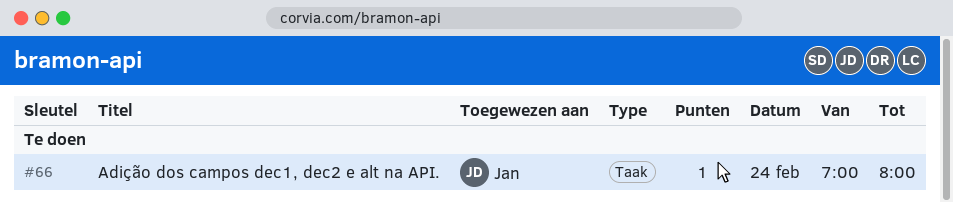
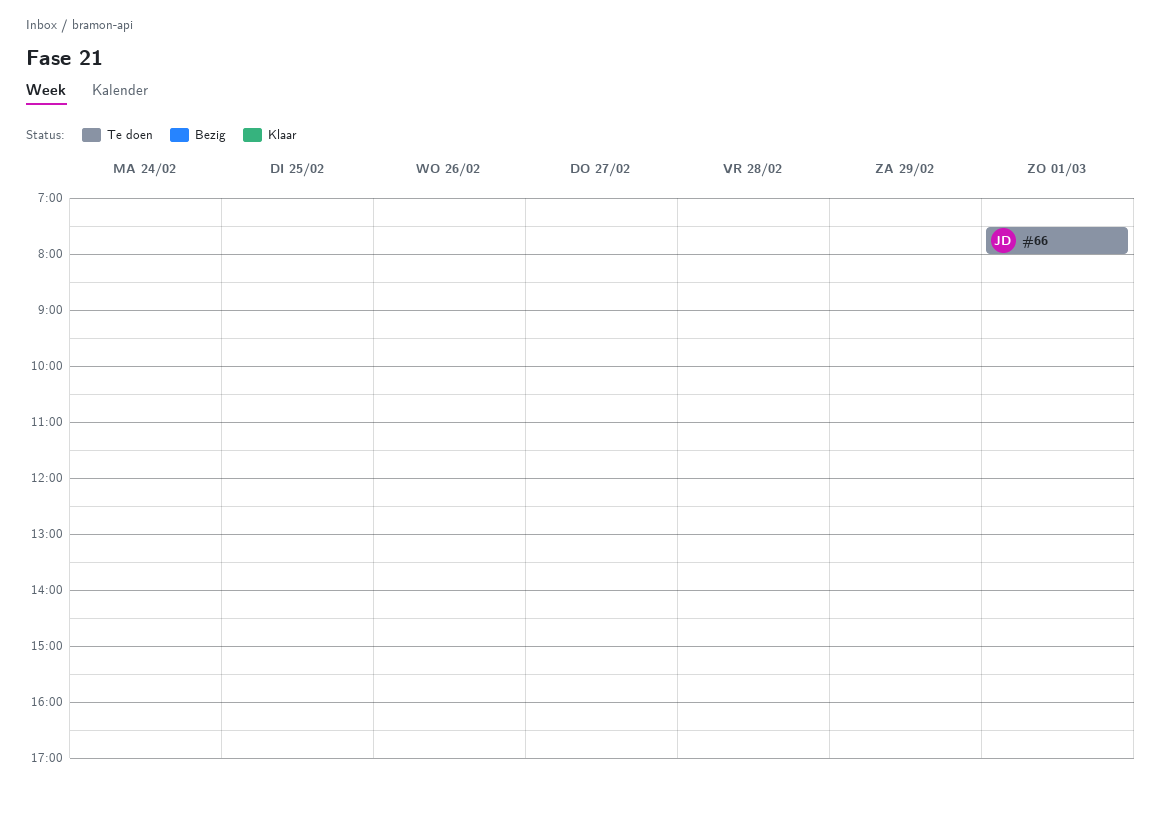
#66, day: Feb 24 -> Mar 1
#66, begins: 07:00 -> 07:30

